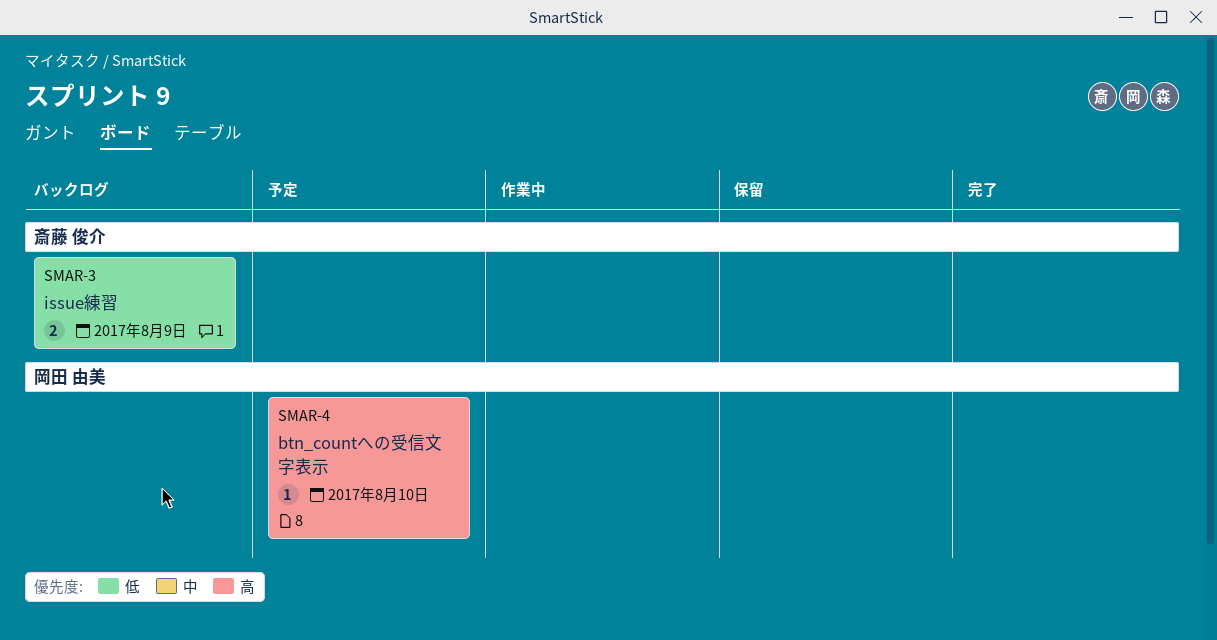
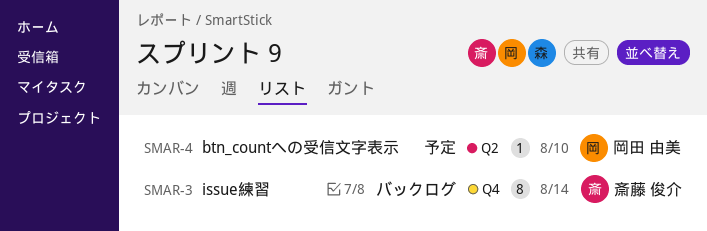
SMAR-3, estimate: 2 -> 8
SMAR-3, due: Aug 9 -> Aug 14

